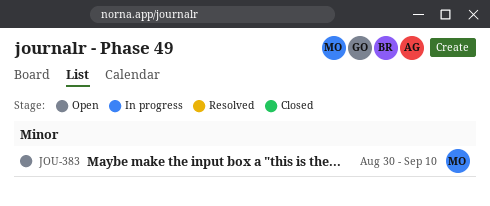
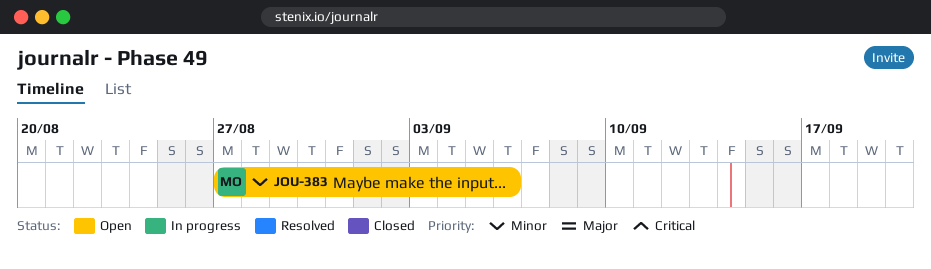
JOU-383, start: Aug 30 -> Aug 27
JOU-383, due: Sep 10 -> Sep 6

